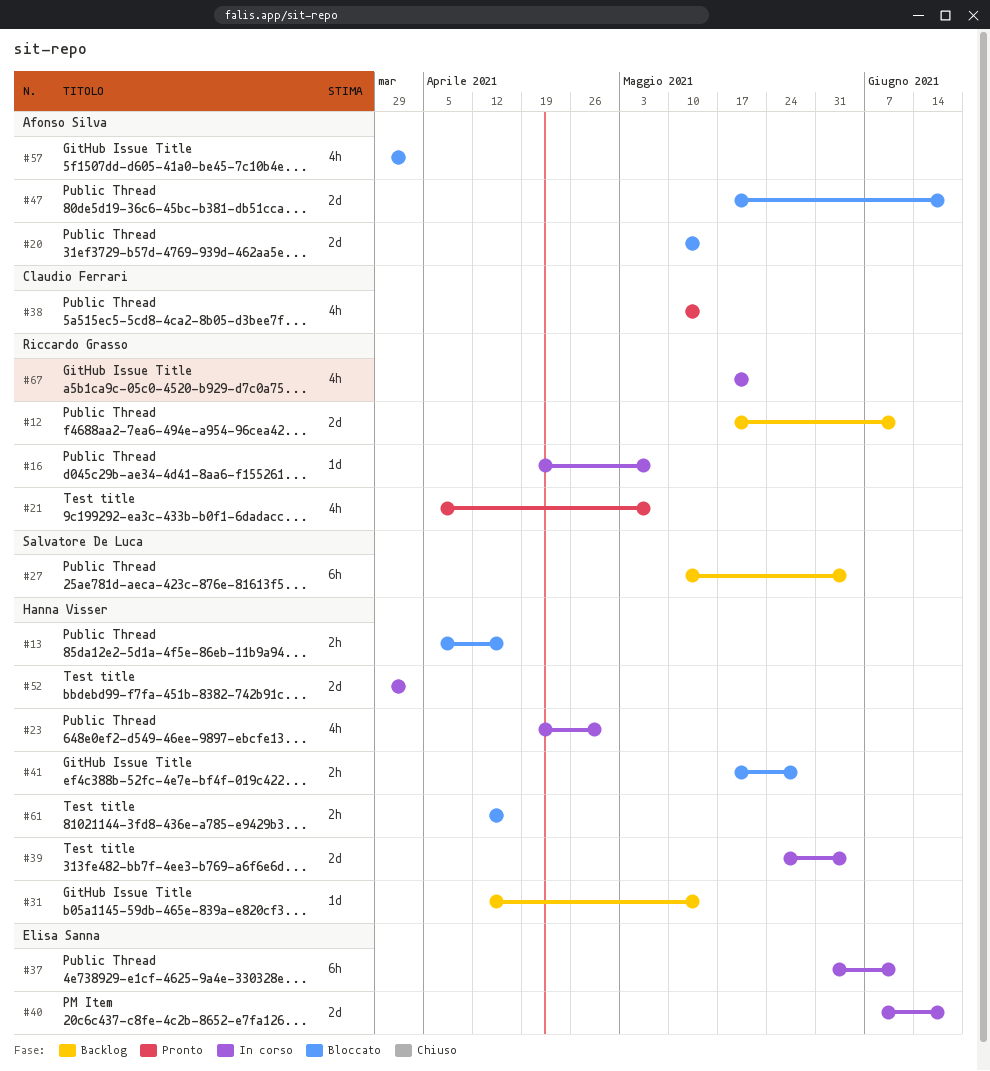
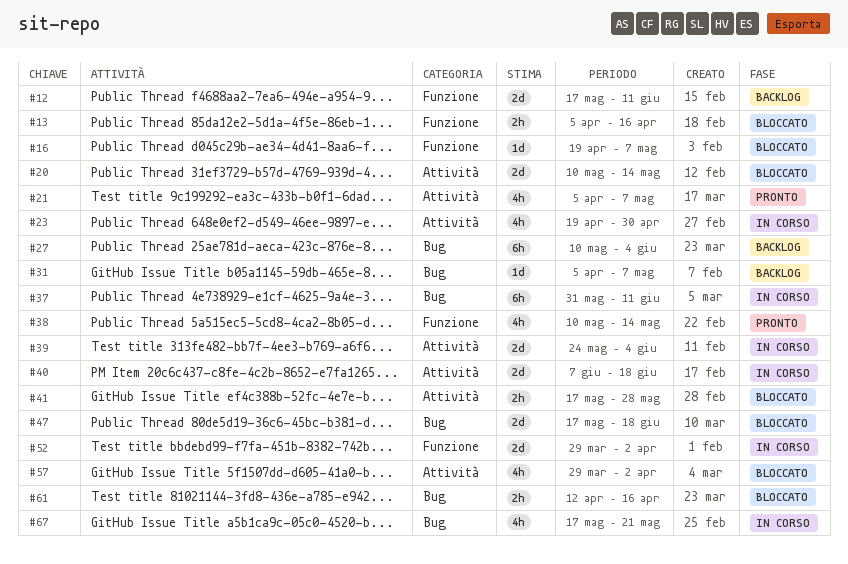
#16, status: In corso -> Bloccato
#31, start: Apr 12 -> Apr 5
#31, due: May 14 -> May 7

